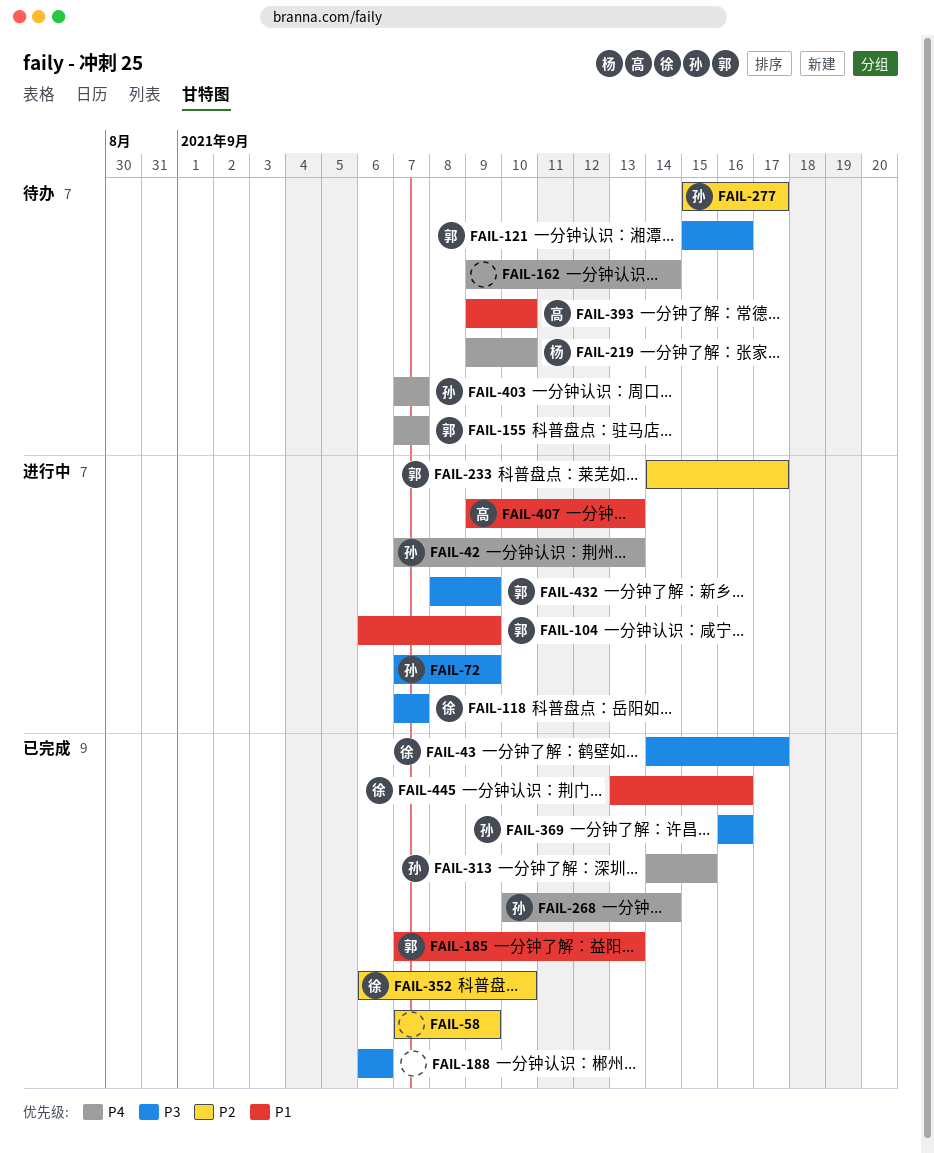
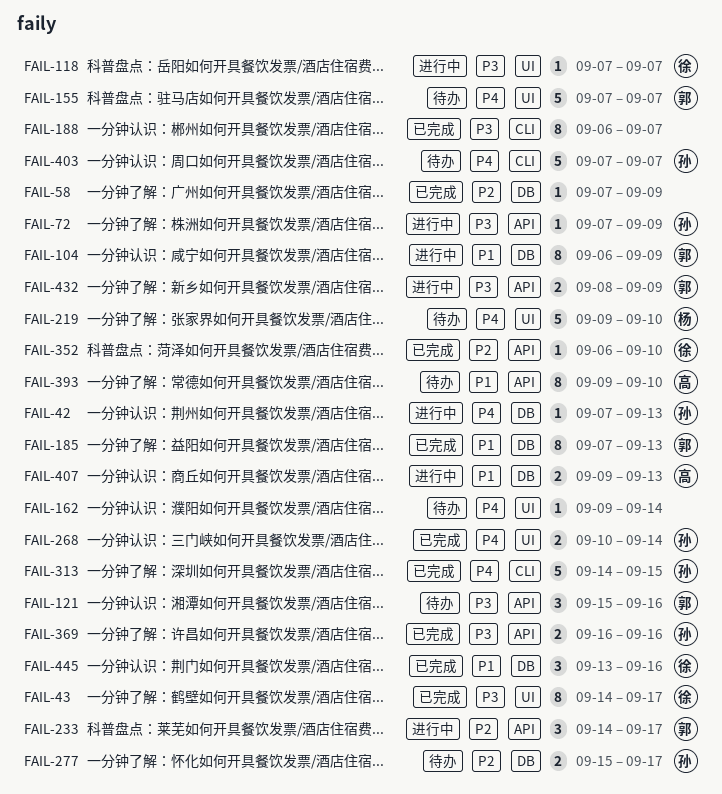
FAIL-188, due: Sep 6 -> Sep 7

